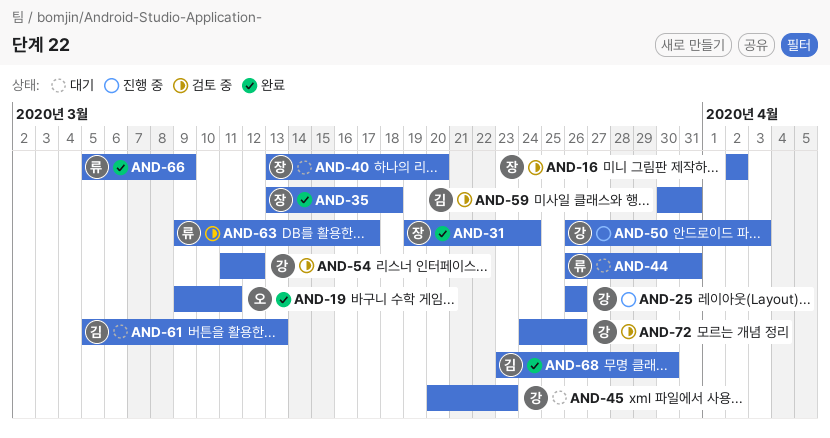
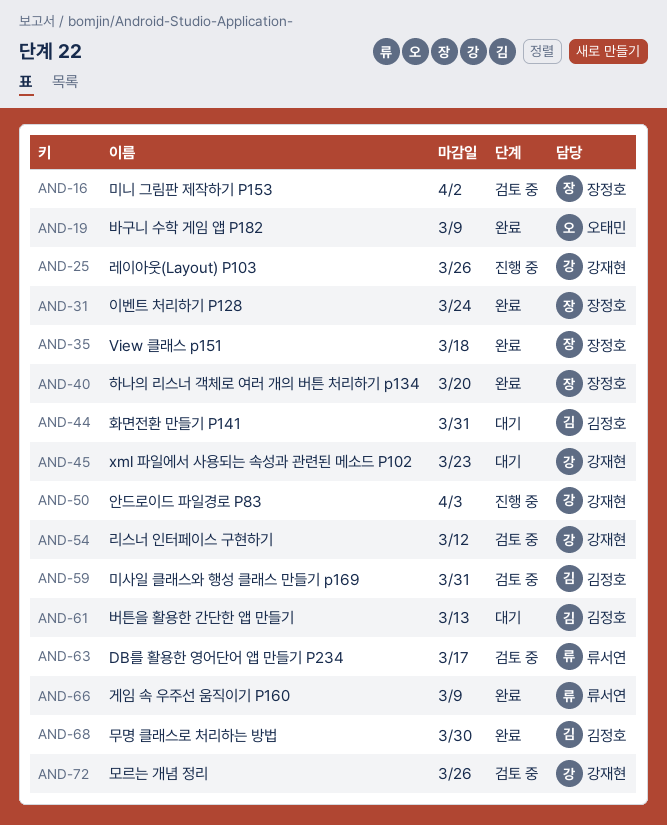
AND-19, due: Mar 11 -> Mar 9
AND-40, status: 대기 -> 완료
AND-44, owner: 류서연 -> 김정호

